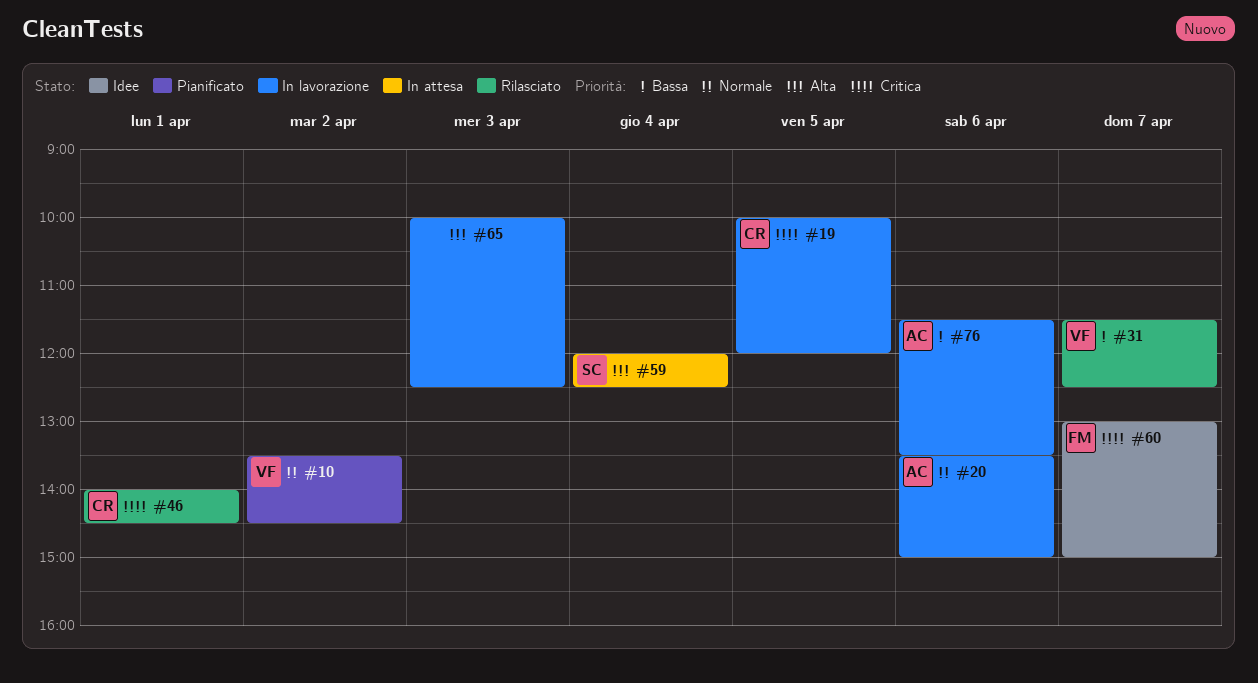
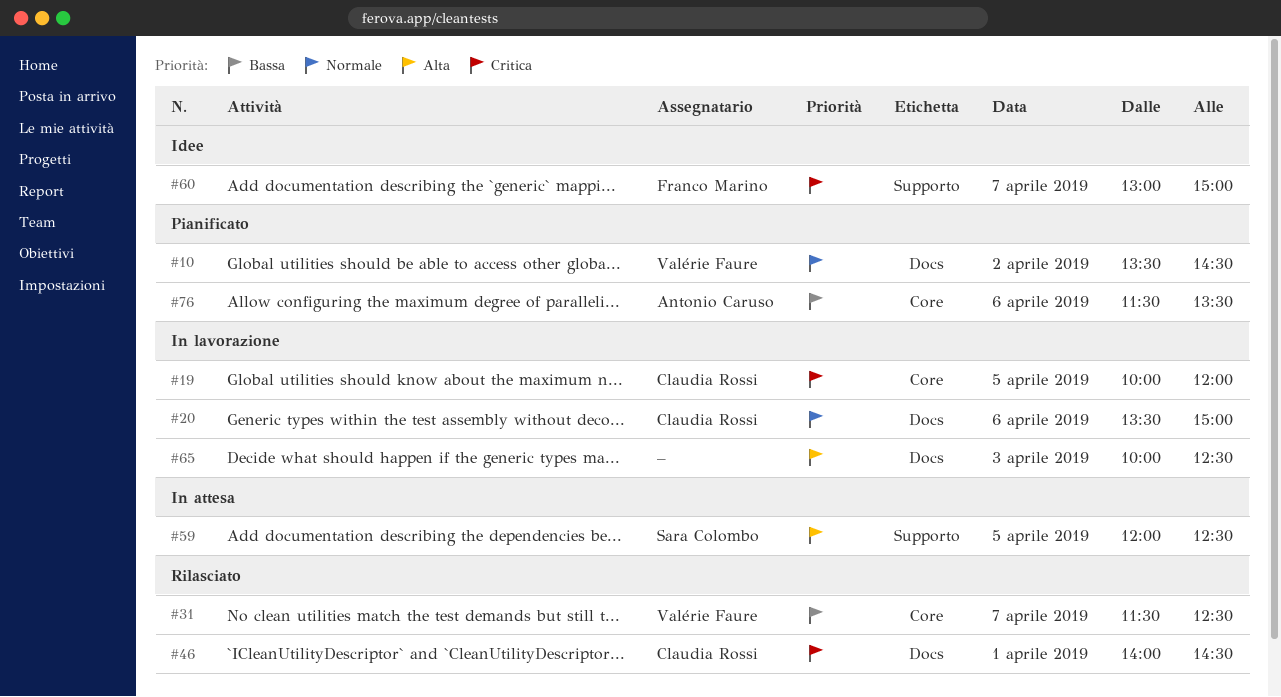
#20, owner: Antonio Caruso -> Claudia Rossi
#59, day: Apr 4 -> Apr 5
#76, status: In lavorazione -> Pianificato

